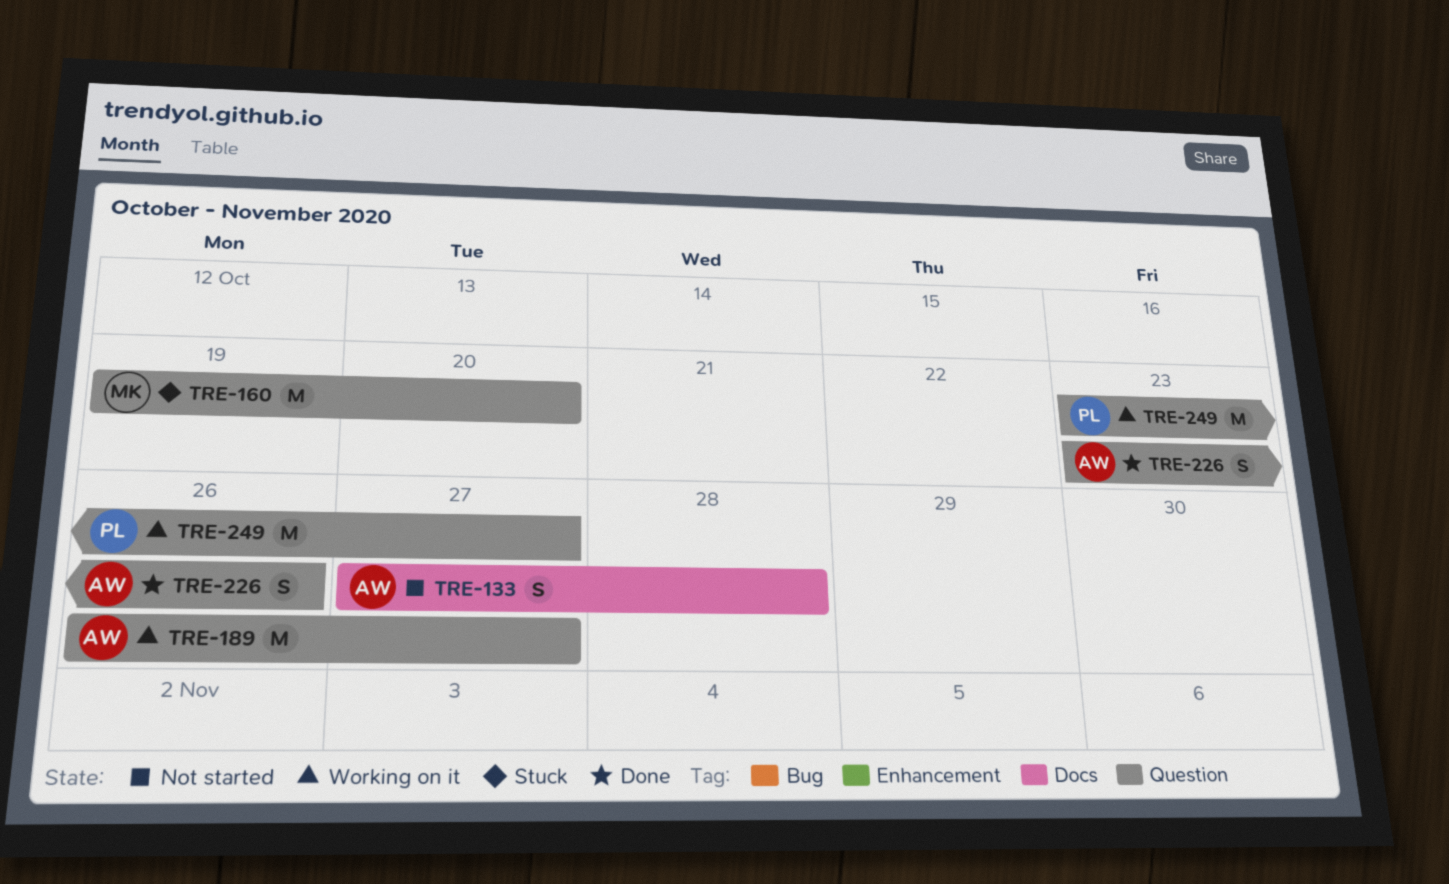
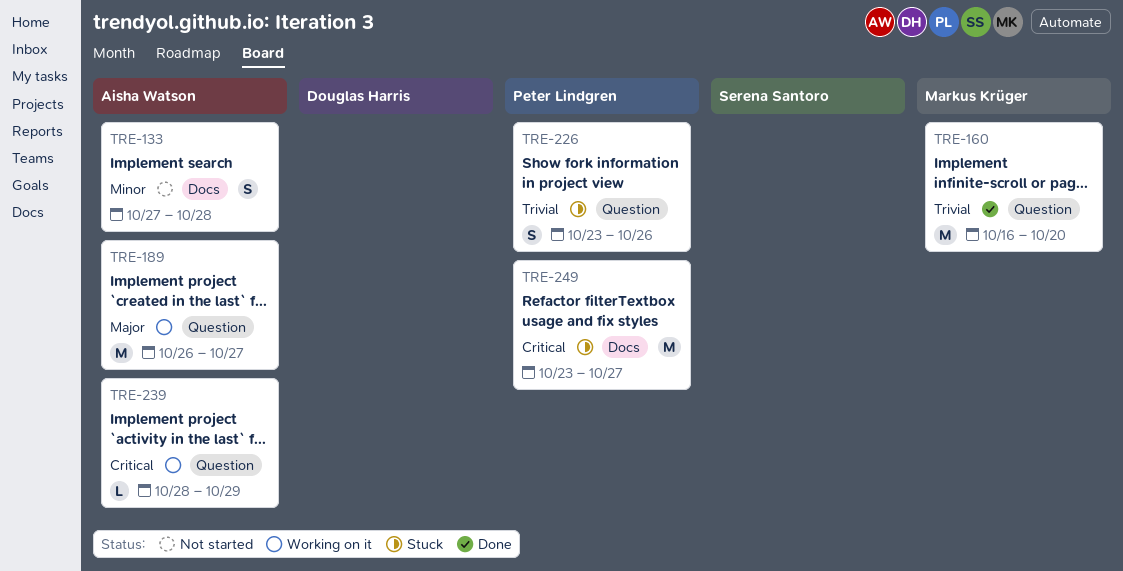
TRE-160, status: Stuck -> Done
TRE-160, start: Oct 19 -> Oct 16
TRE-226, status: Done -> Stuck
TRE-226, owner: Aisha Watson -> Peter Lindgren
TRE-239: none -> present
TRE-249, status: Working on it -> Stuck
TRE-249, label: Question -> Docs

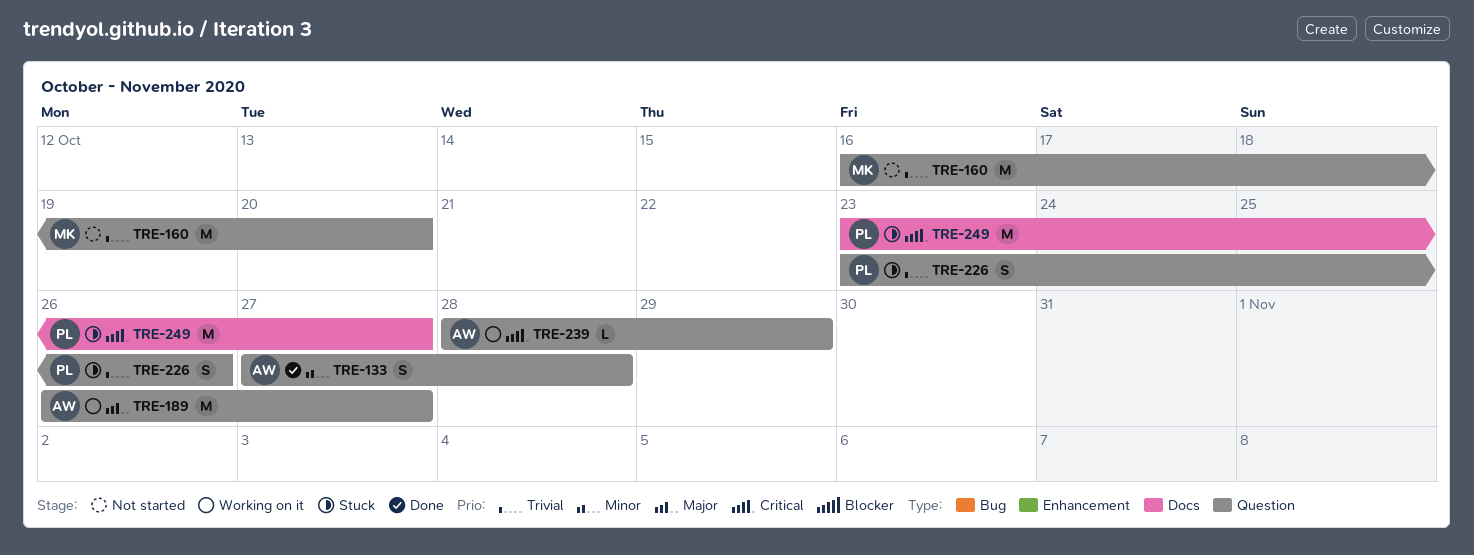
TRE-133, status: Not started -> Done
TRE-133, label: Docs -> Question
TRE-160, status: Done -> Not started

